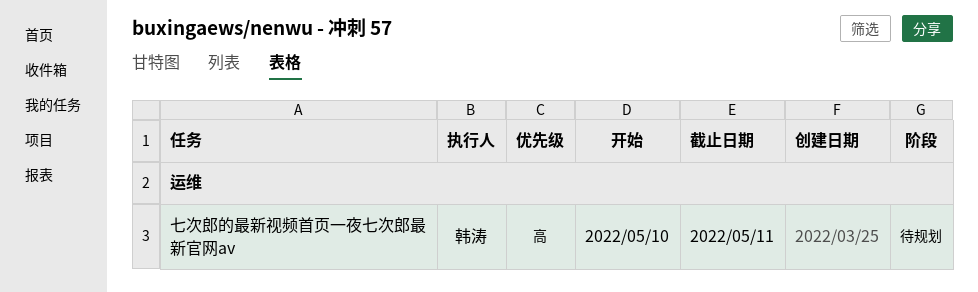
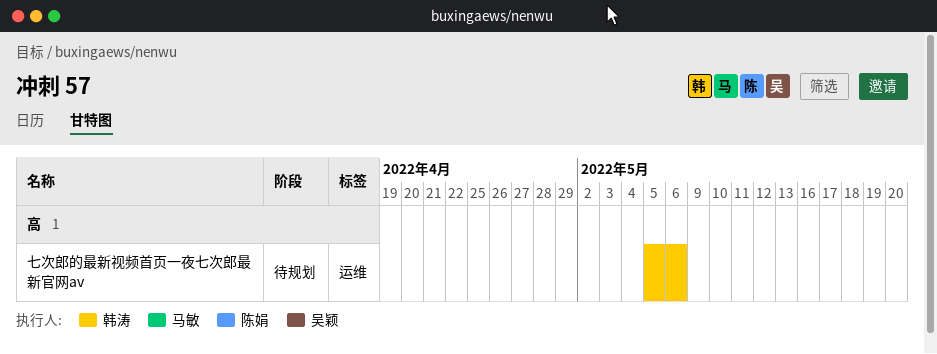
七次郎的最新视频首页一夜七次郎最新官网av, start: May 10 -> May 5
七次郎的最新视频首页一夜七次郎最新官网av, due: May 11 -> May 6

